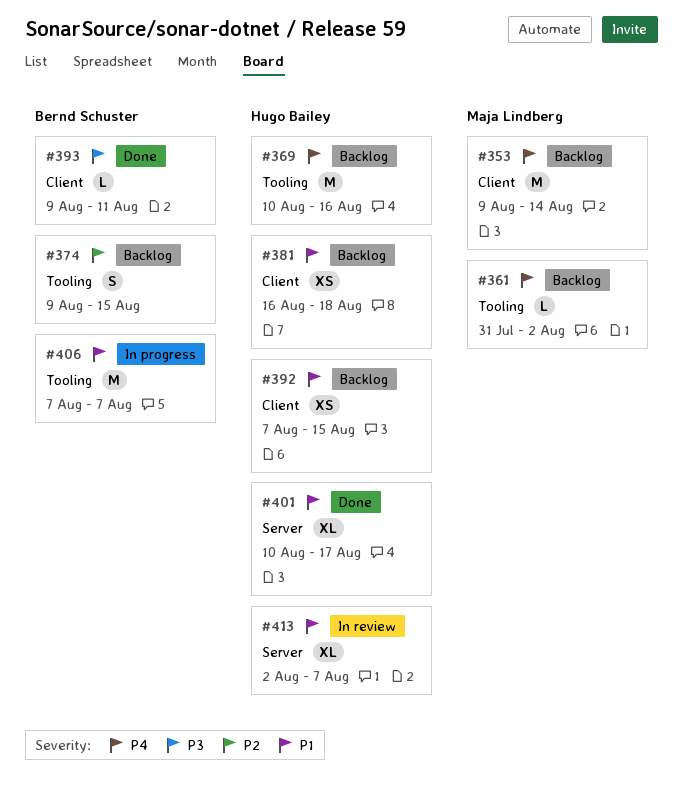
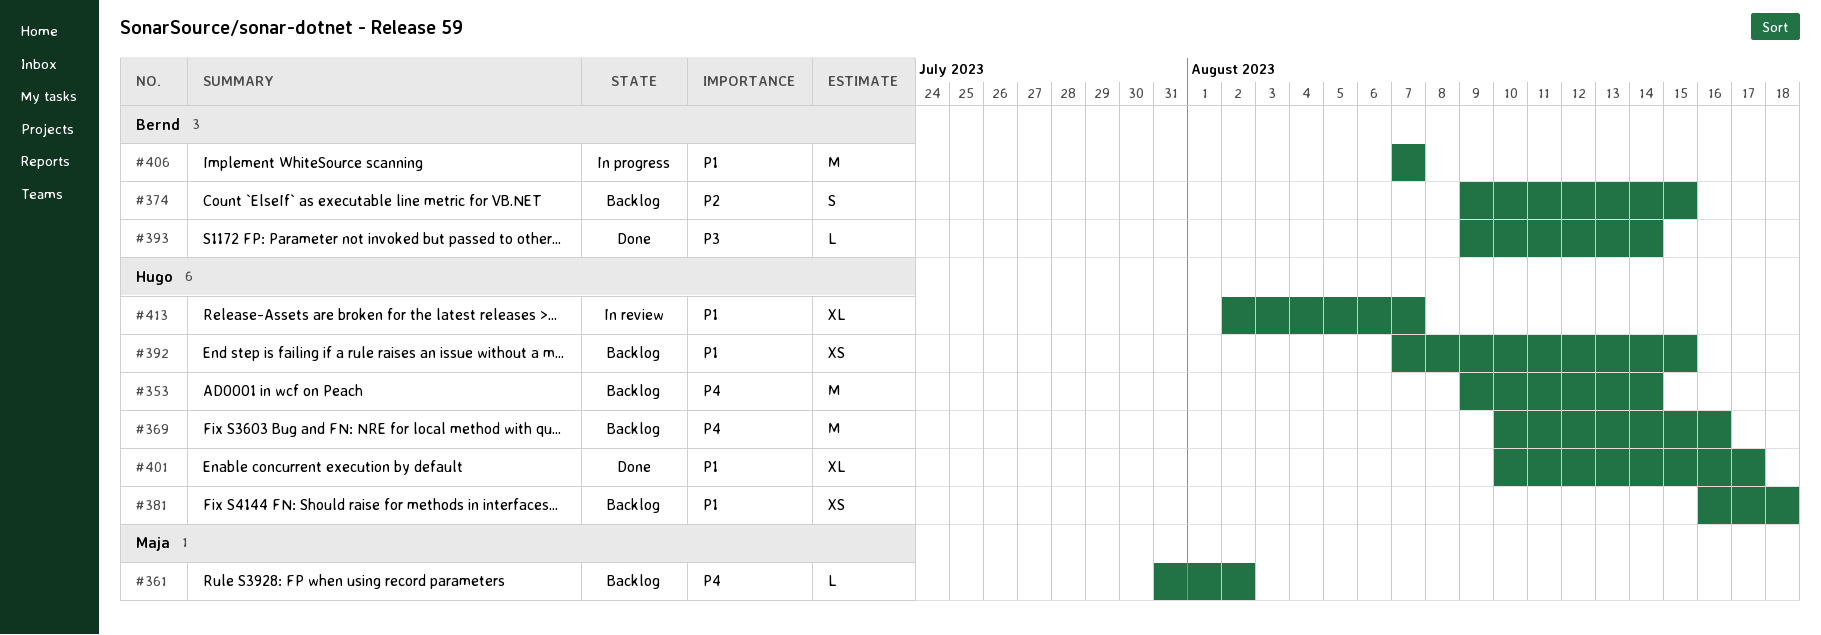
#353, owner: Maja Lindberg -> Hugo Bailey
#393, due: Aug 11 -> Aug 14

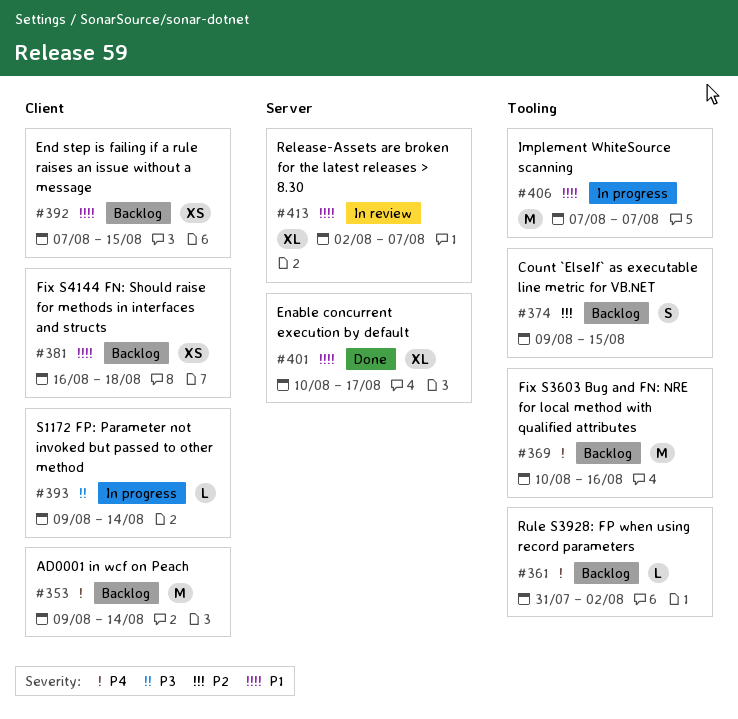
#393, status: Done -> In progress

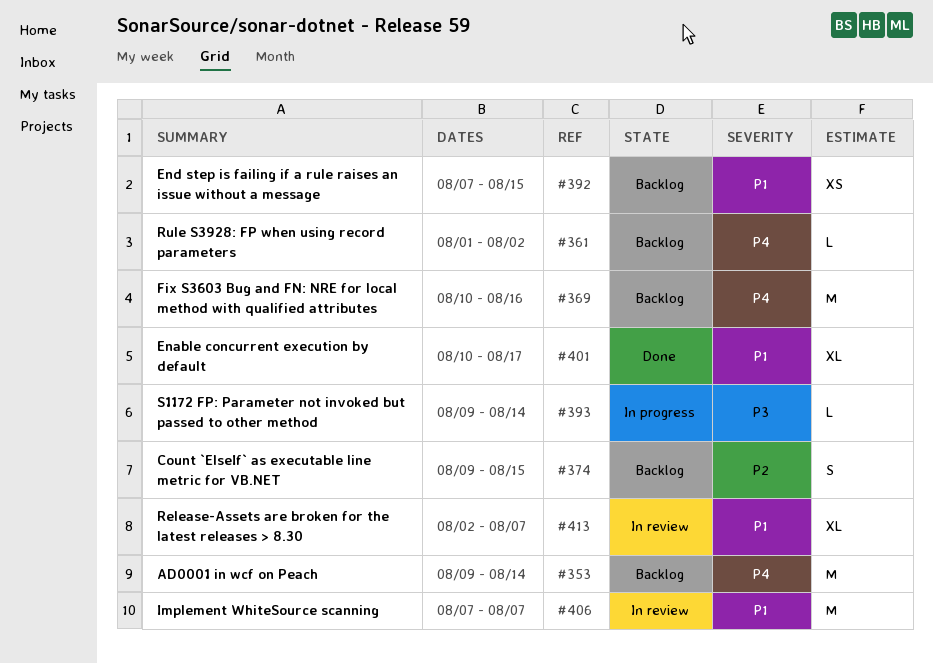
#361, start: Jul 31 -> Aug 1
#381: present -> none
#406, status: In progress -> In review

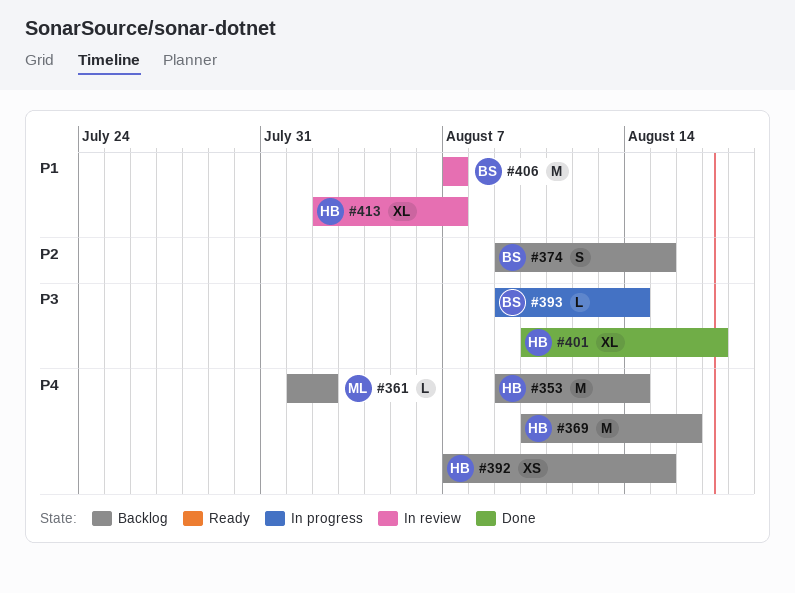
#392, priority: P1 -> P4
#401, priority: P1 -> P3

